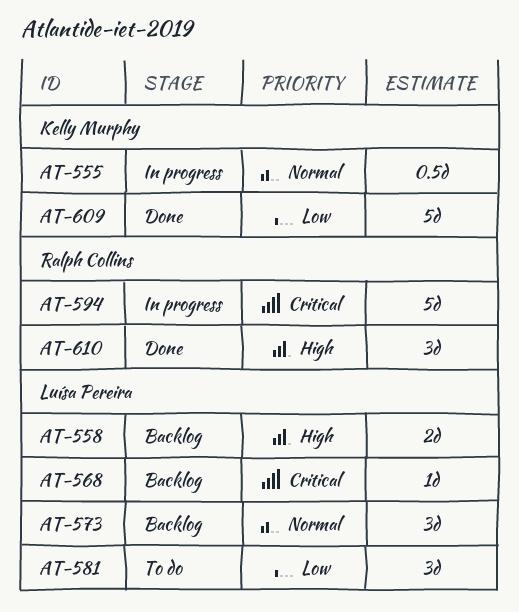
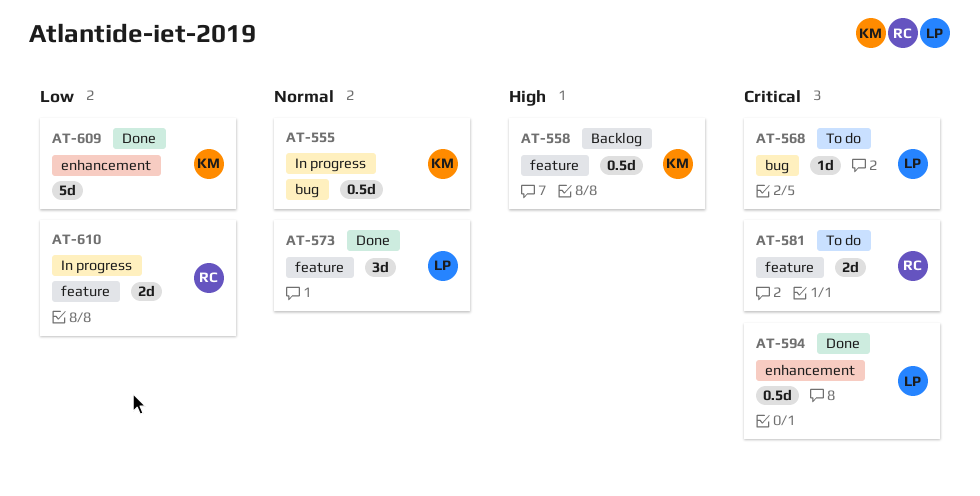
AT-558, owner: Luísa Pereira -> Kelly Murphy
AT-558, estimate: 2d -> 0.5d
AT-568, status: Backlog -> To do
AT-573, status: Backlog -> Done
AT-581, owner: Luísa Pereira -> Ralph Collins
AT-581, priority: Low -> Critical
AT-581, estimate: 3d -> 2d
AT-594, status: In progress -> Done
AT-594, owner: Ralph Collins -> Luísa Pereira
AT-594, estimate: 5d -> 0.5d
AT-610, status: Done -> In progress
AT-610, priority: High -> Low
AT-610, estimate: 3d -> 2d

